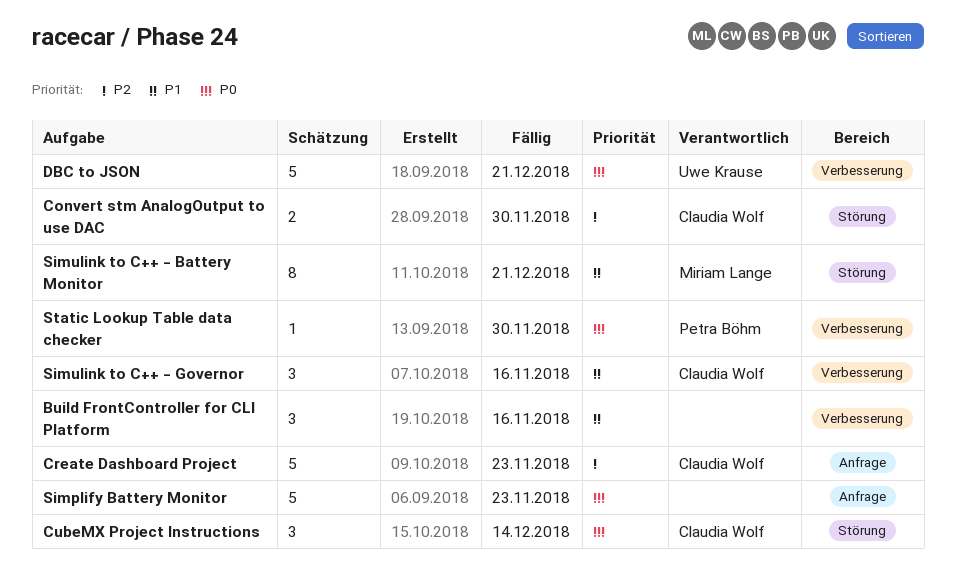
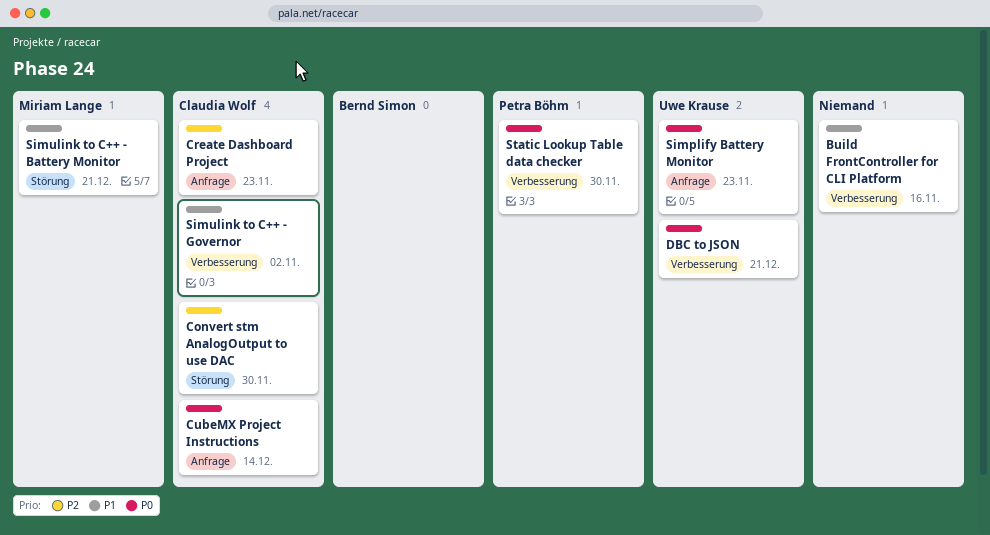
CubeMX Project Instructions, label: Störung -> Anfrage
Simplify Battery Monitor, owner: none -> Uwe Krause
Simulink to C++ - Governor, due: Nov 16 -> Nov 2

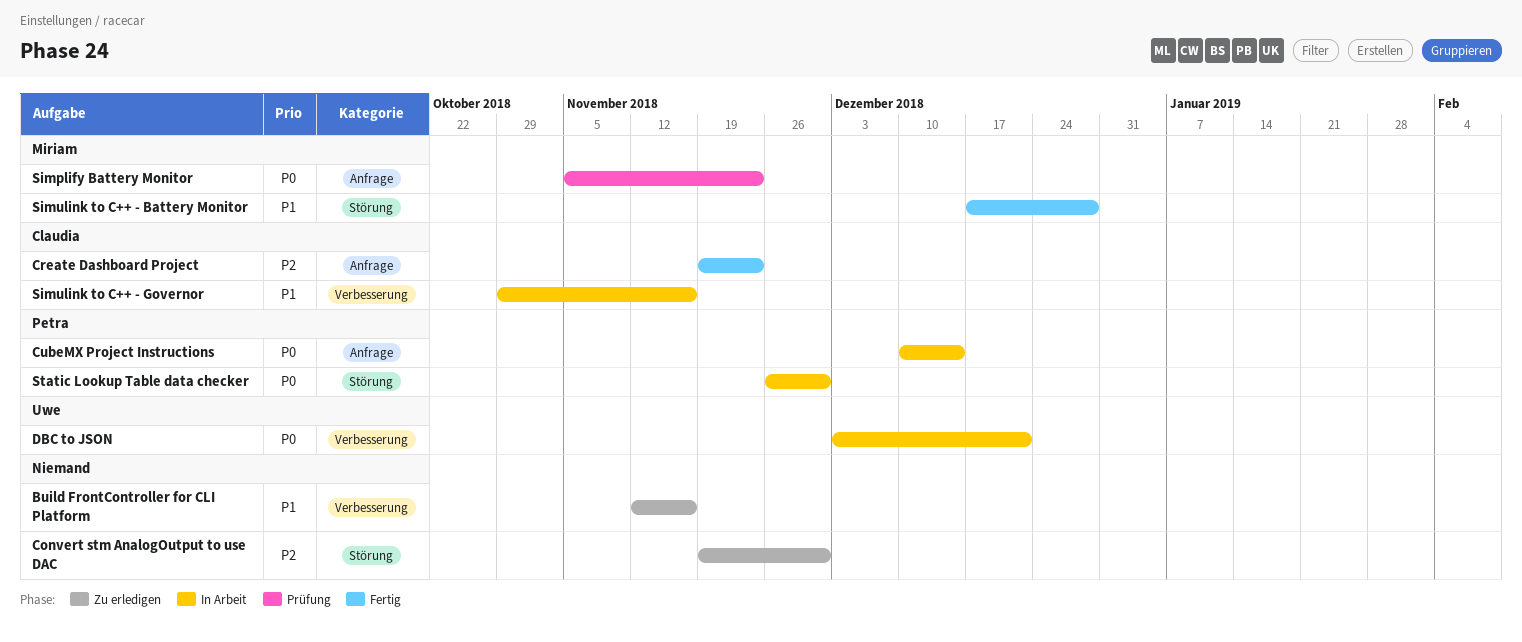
Convert stm AnalogOutput to use DAC, owner: Claudia Wolf -> none
CubeMX Project Instructions, owner: Claudia Wolf -> Petra Böhm
Simplify Battery Monitor, owner: Uwe Krause -> Miriam Lange
Simulink to C++ - Battery Monitor, due: Dec 21 -> Dec 28
Simulink to C++ - Governor, due: Nov 2 -> Nov 16
Static Lookup Table data checker, label: Verbesserung -> Störung

